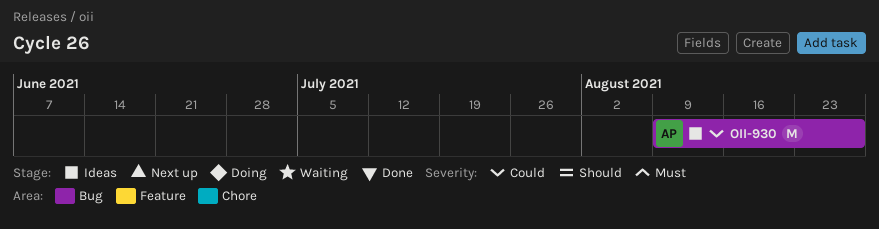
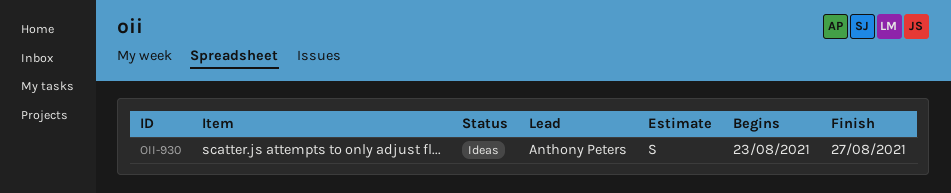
OII-930, estimate: M -> S
OII-930, start: Aug 9 -> Aug 23

